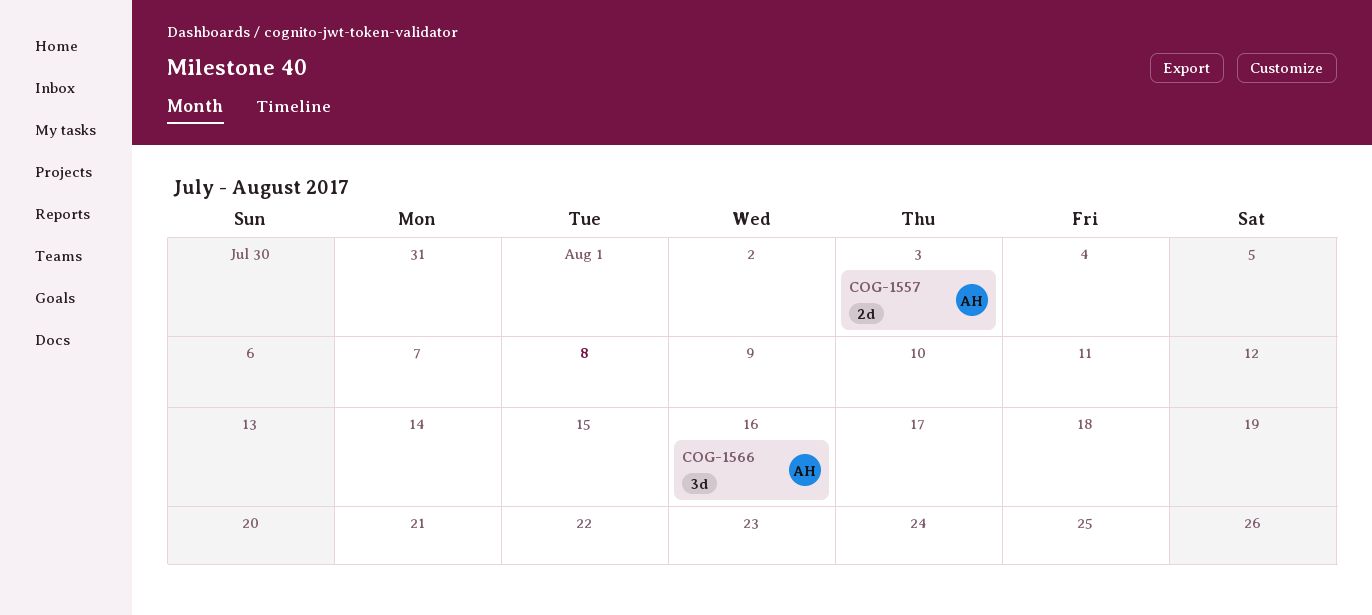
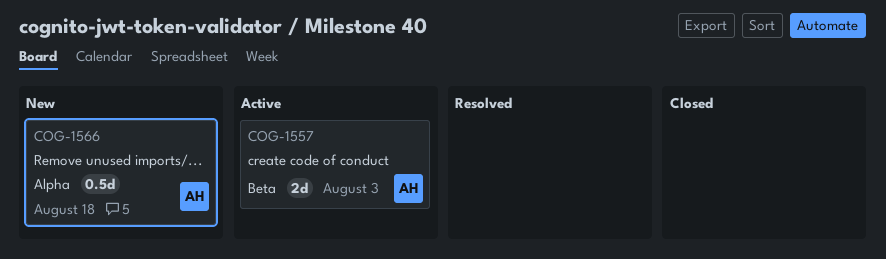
COG-1566, estimate: 3d -> 0.5d
COG-1566, due: Aug 16 -> Aug 18

